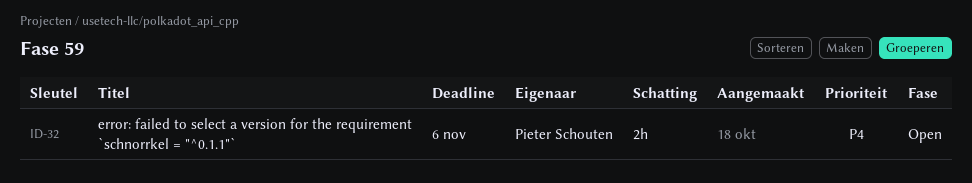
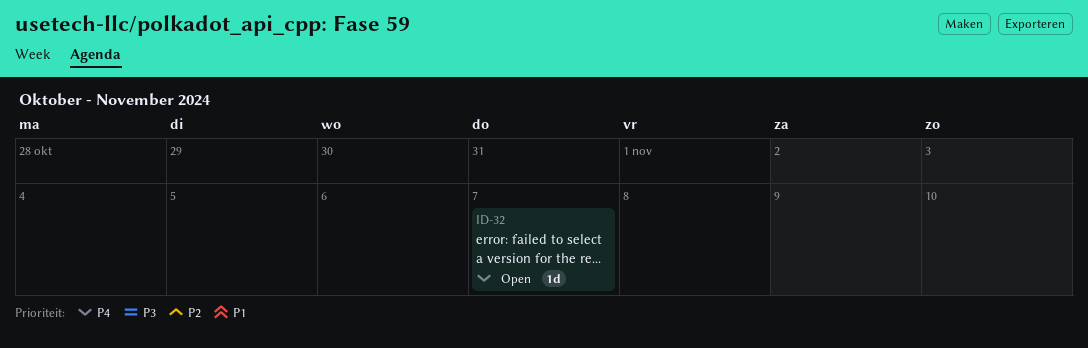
ID-32, estimate: 2h -> 1d
ID-32, due: Nov 6 -> Nov 7

